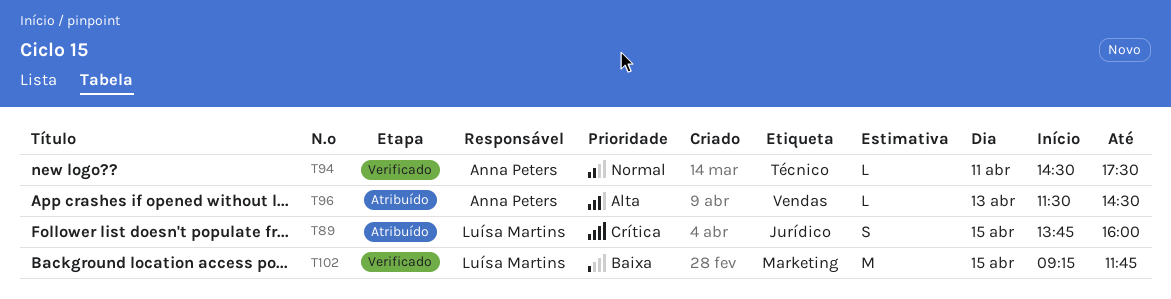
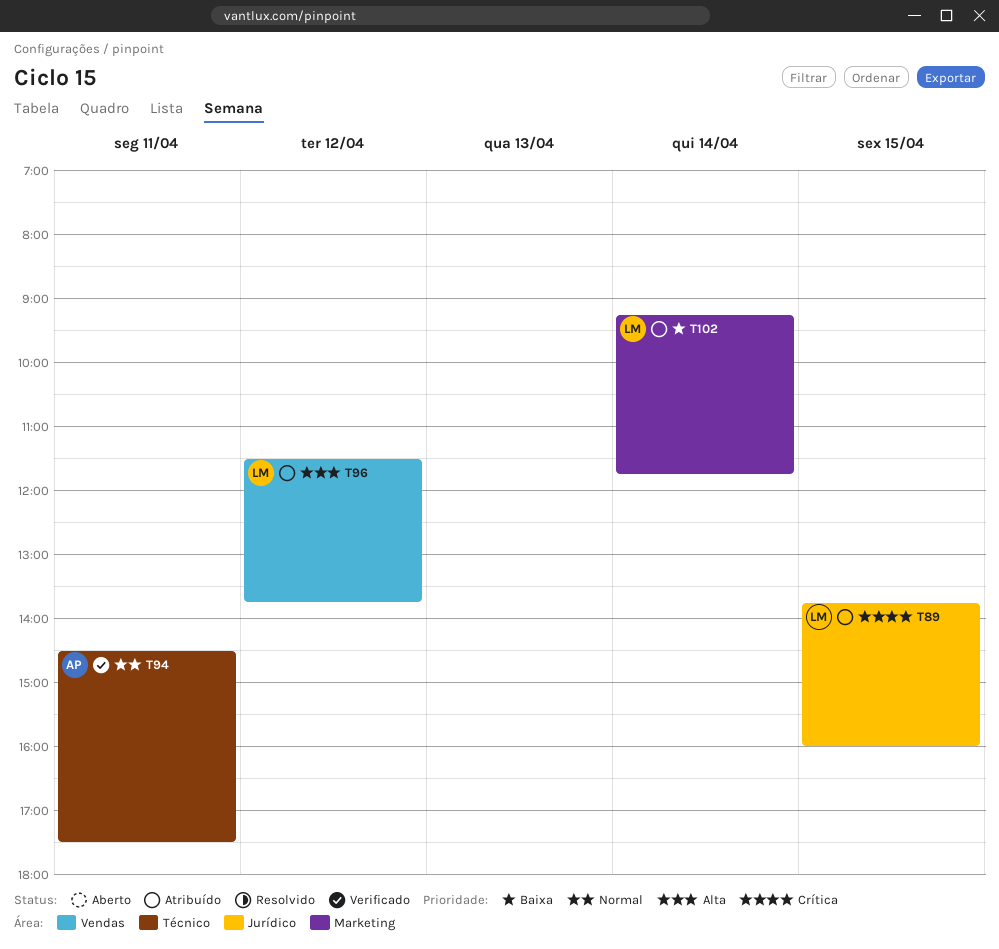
T96, owner: Anna Peters -> Luísa Martins
T96, day: Apr 13 -> Apr 12
T96, ends: 14:30 -> 13:45
T102, status: Verificado -> Atribuído
T102, day: Apr 15 -> Apr 14

